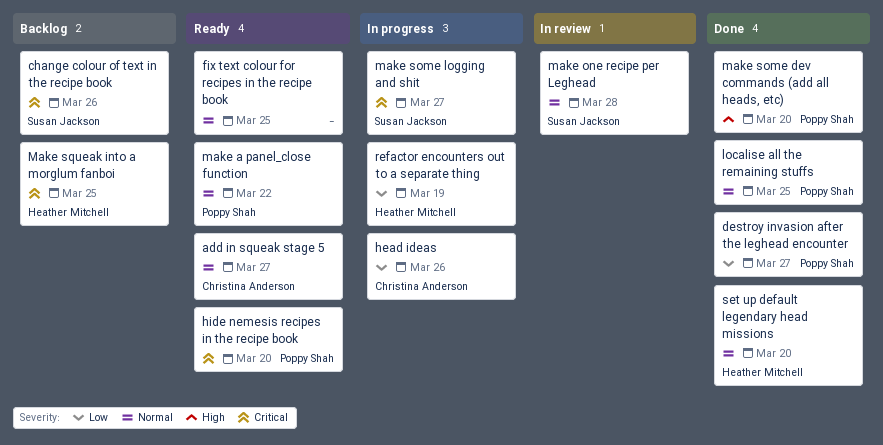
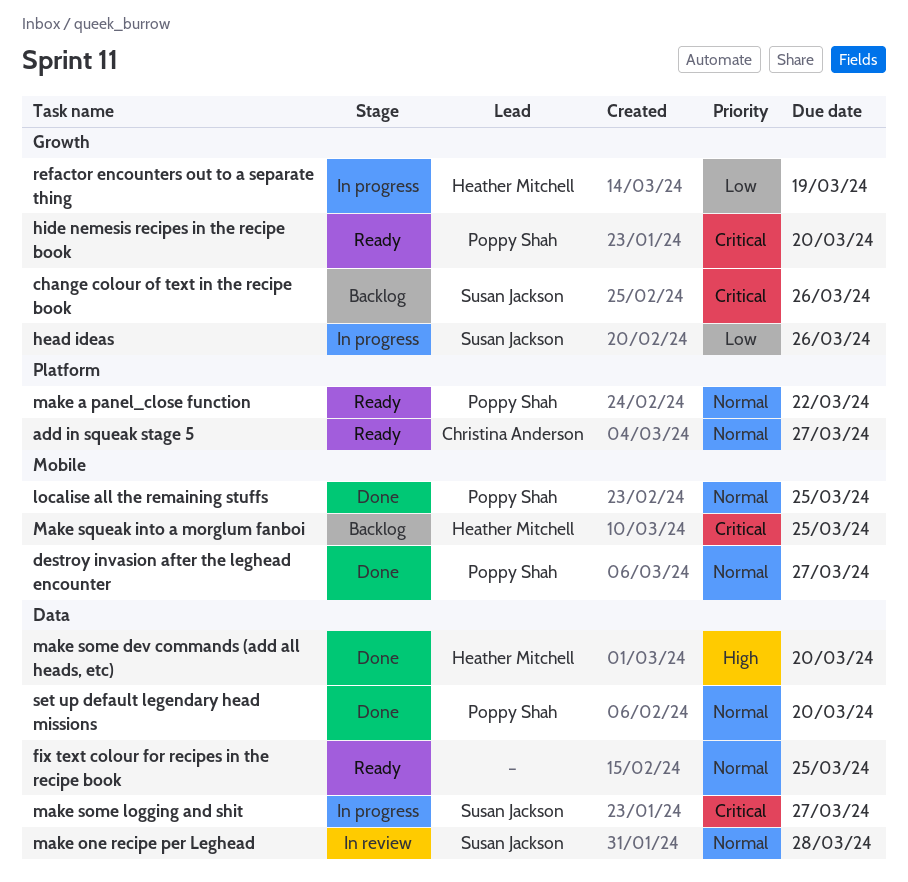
destroy invasion after the leghead encounter, priority: Low -> Normal
head ideas, owner: Christina Anderson -> Susan Jackson
make some dev commands (add all heads, etc), owner: Poppy Shah -> Heather Mitchell
set up default legendary head missions, owner: Heather Mitchell -> Poppy Shah

